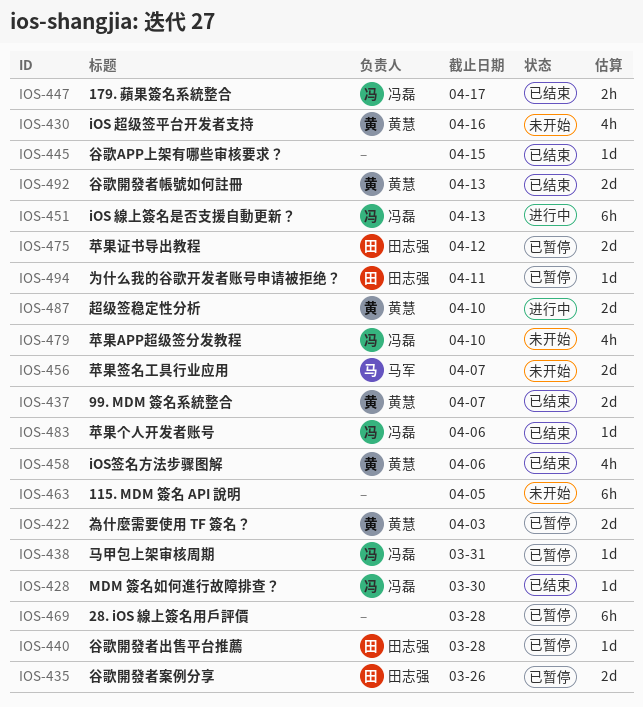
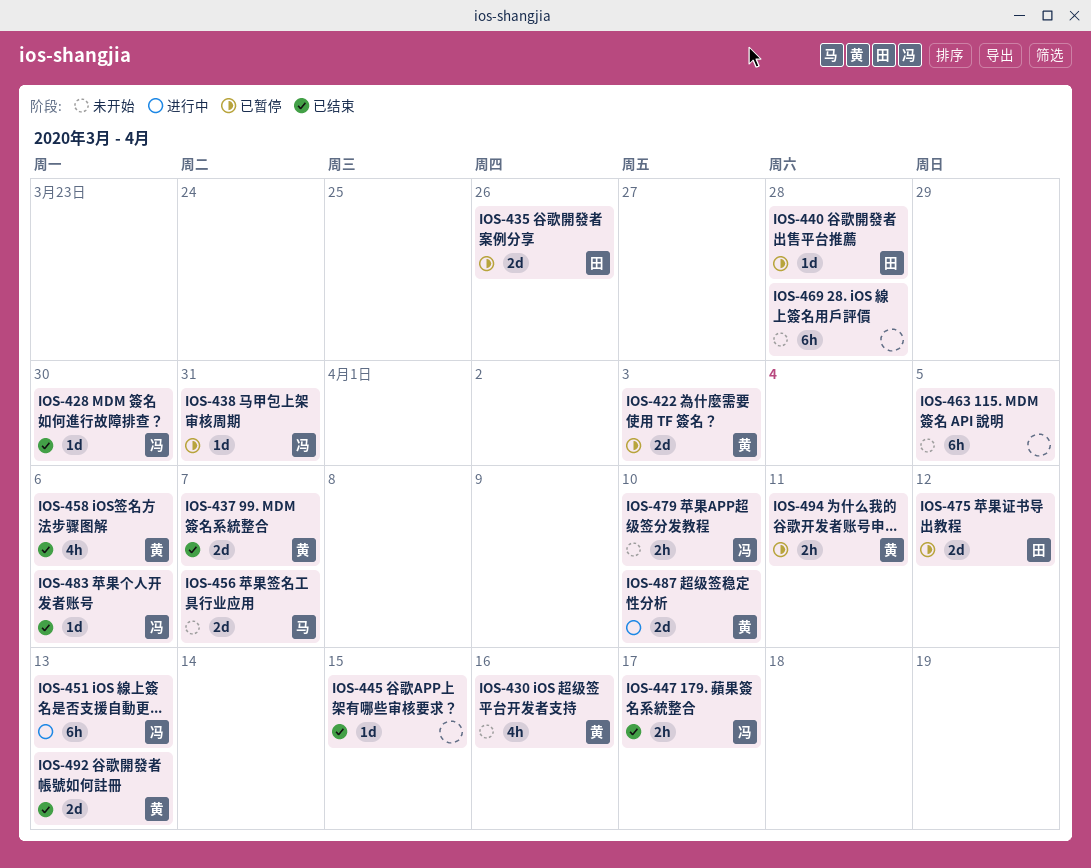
IOS-469, status: 已暂停 -> 未开始
IOS-479, estimate: 4h -> 2h
IOS-494, owner: 田志强 -> 黄慧
IOS-494, estimate: 1d -> 2h

